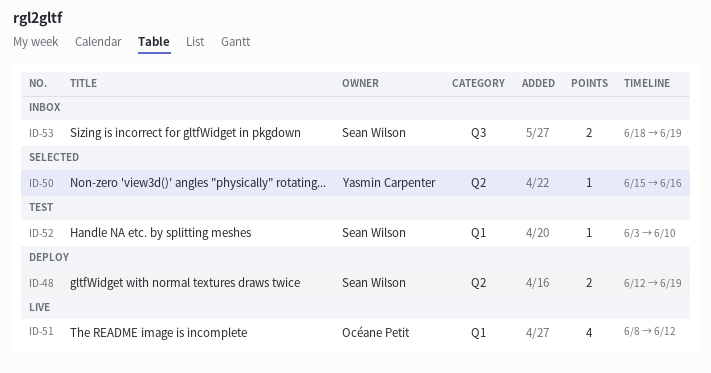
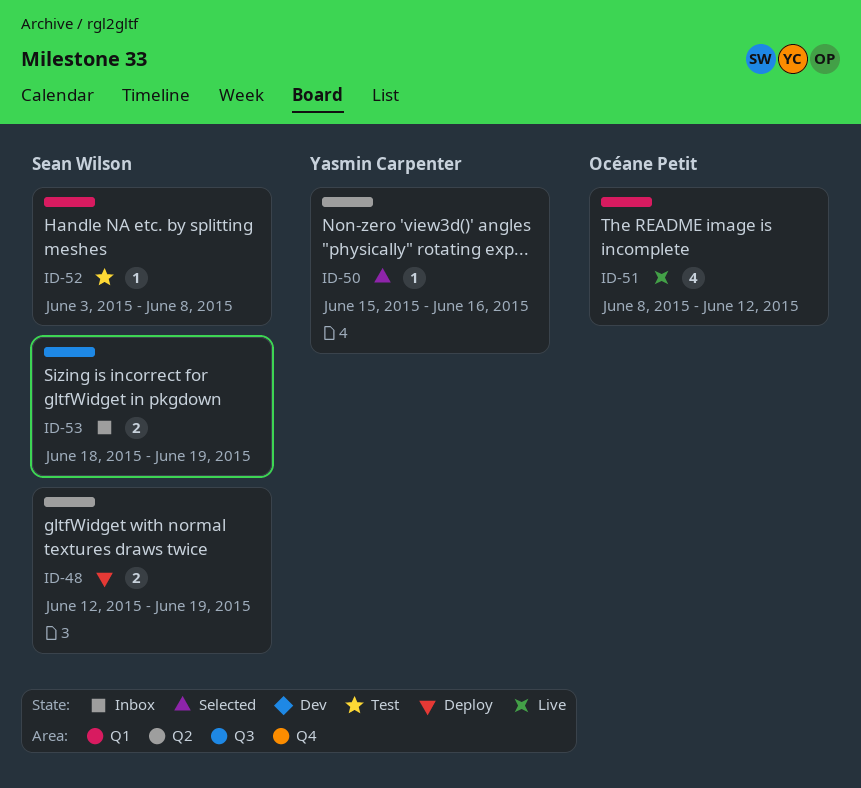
ID-52, due: Jun 10 -> Jun 8

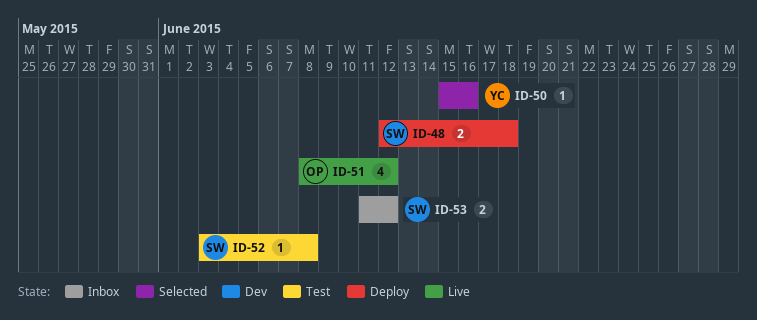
ID-48, due: Jun 19 -> Jun 18
ID-53, start: Jun 18 -> Jun 11
ID-53, due: Jun 19 -> Jun 12

